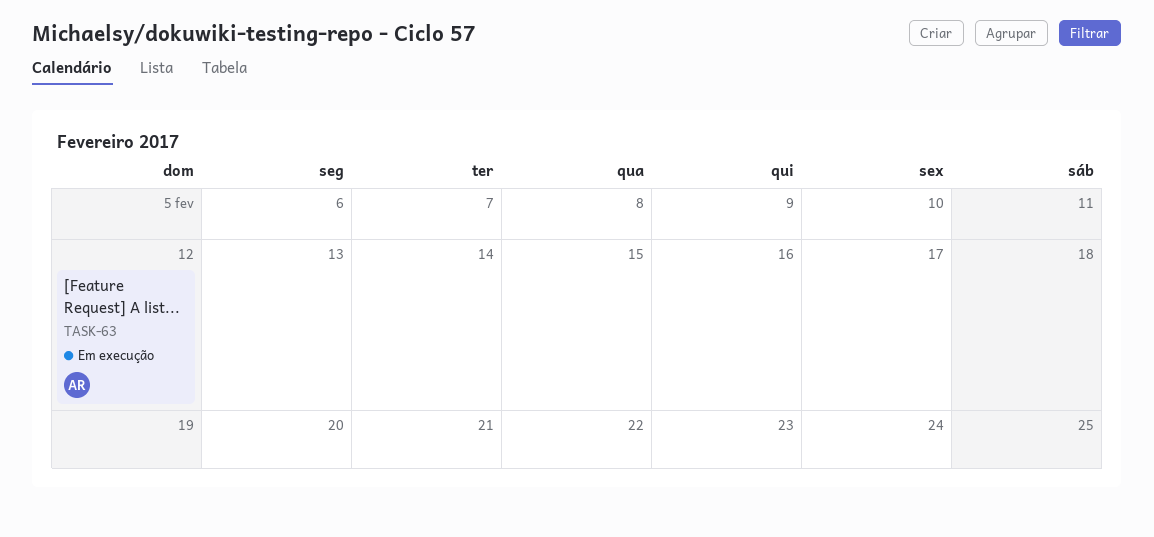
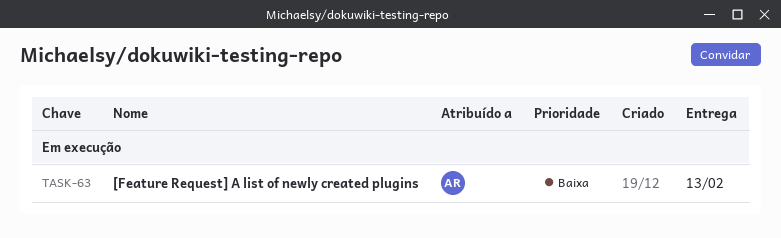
TASK-63, due: Feb 12 -> Feb 13

